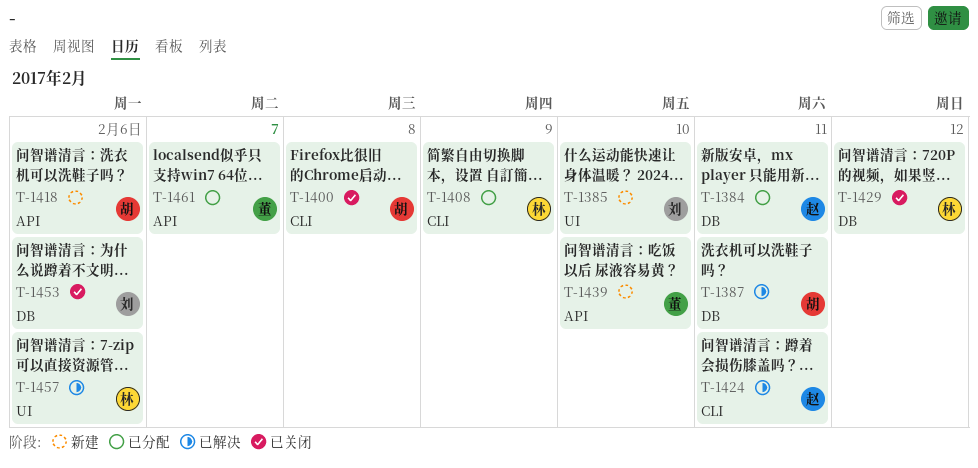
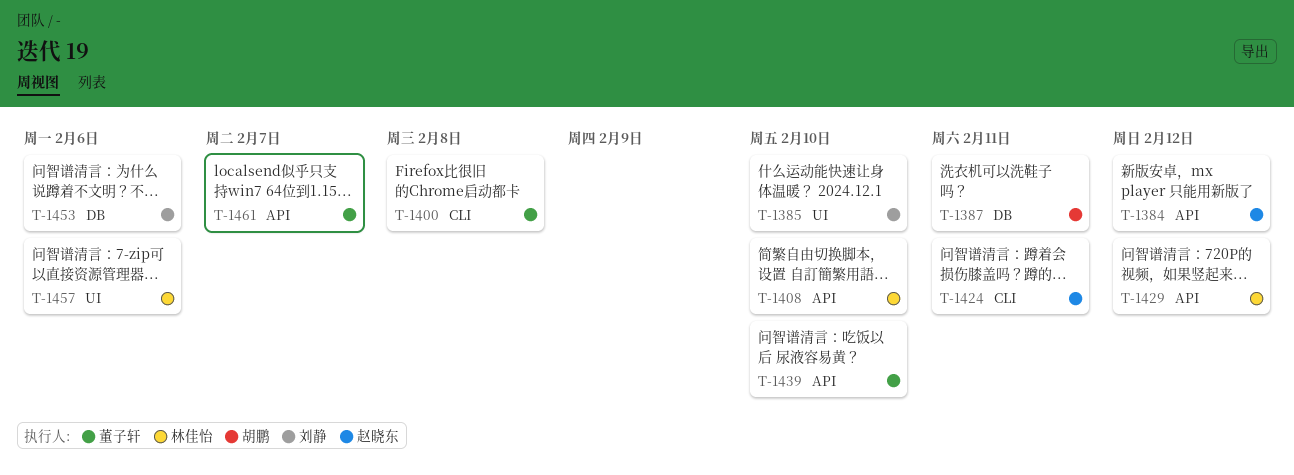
T-1384, label: DB -> API
T-1384, due: Feb 11 -> Feb 12
T-1400, owner: 胡鹏 -> 董子轩
T-1408, label: CLI -> API
T-1408, due: Feb 9 -> Feb 10
T-1418: present -> none
T-1429, label: DB -> API

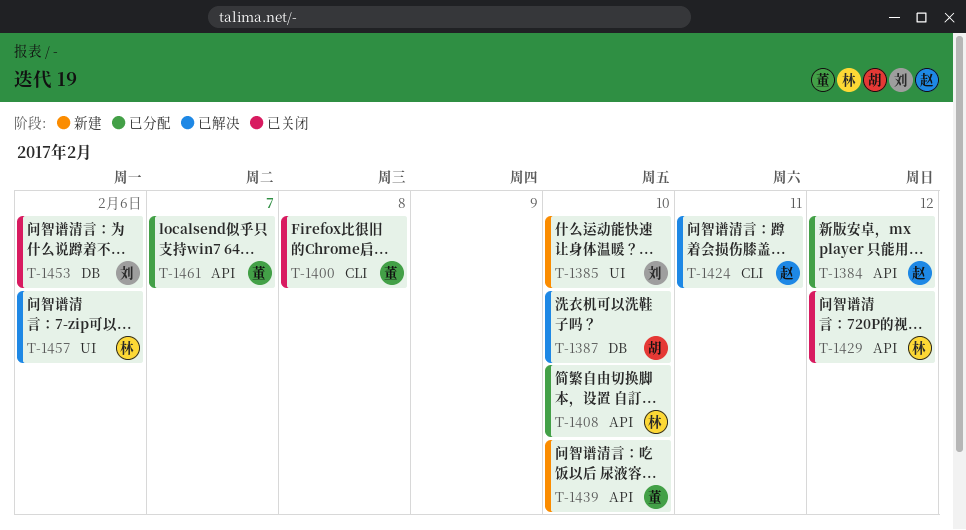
T-1387, due: Feb 11 -> Feb 10

